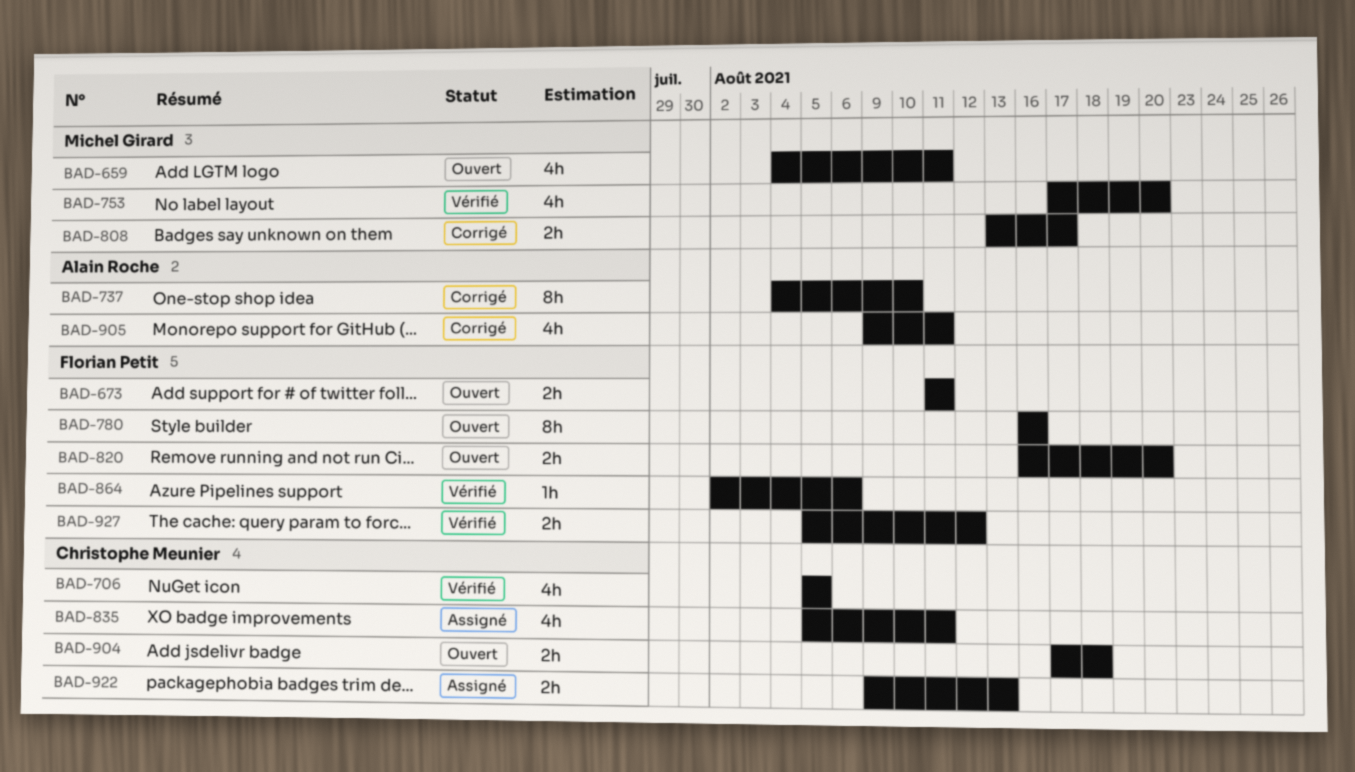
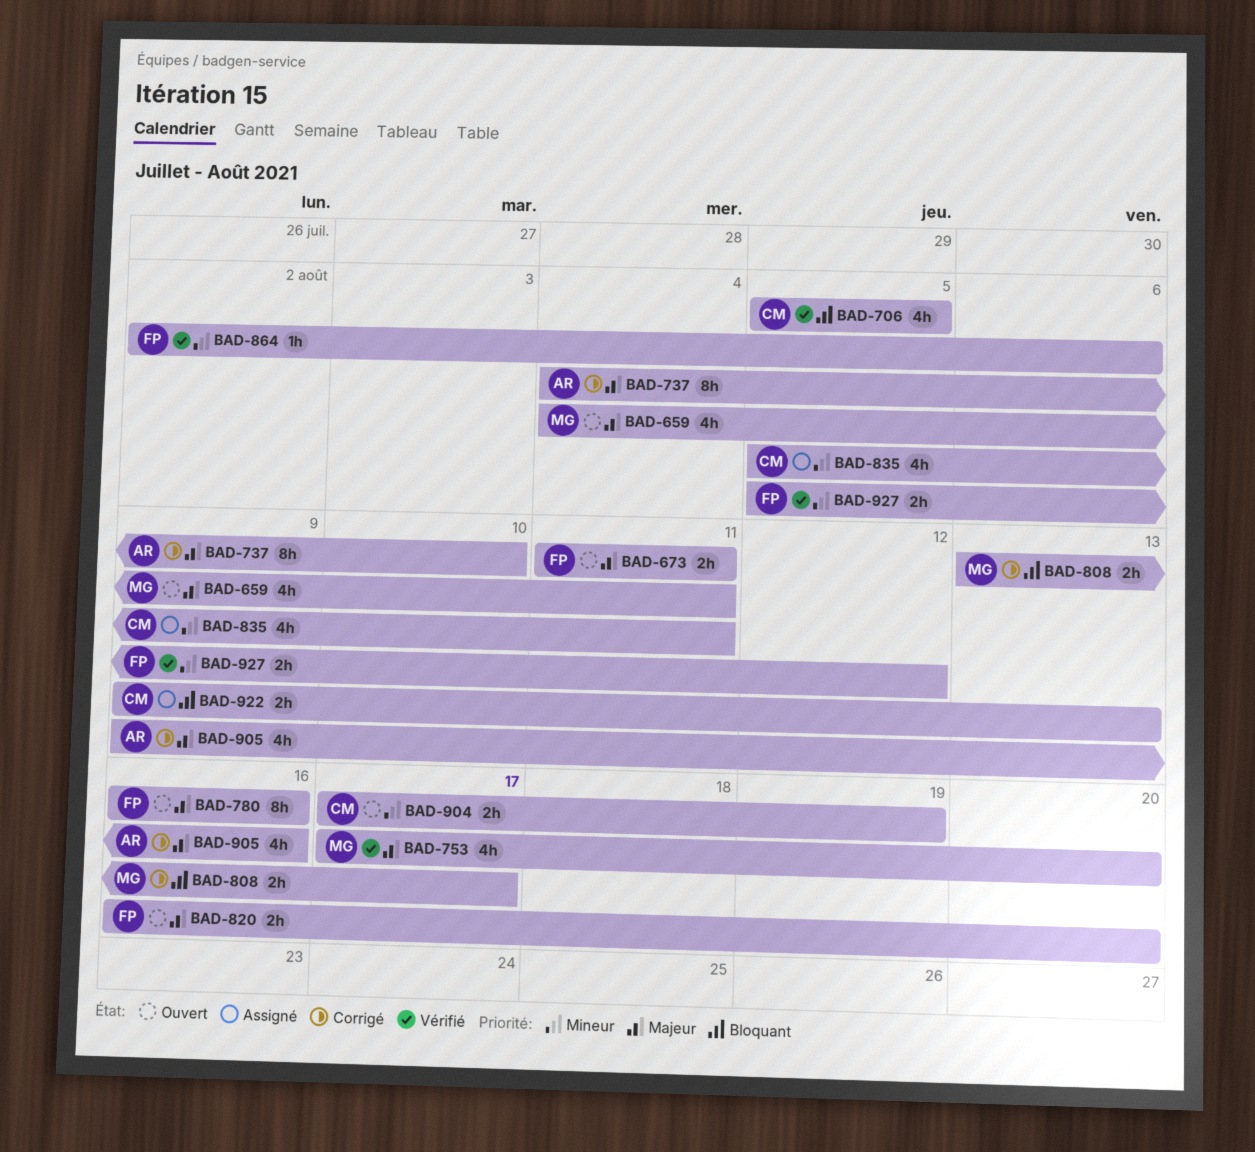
BAD-904, due: Aug 18 -> Aug 19
BAD-905, due: Aug 11 -> Aug 16

